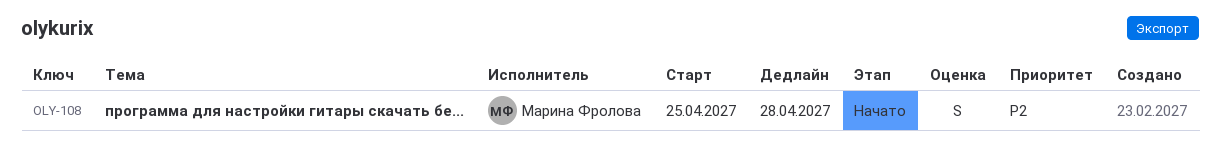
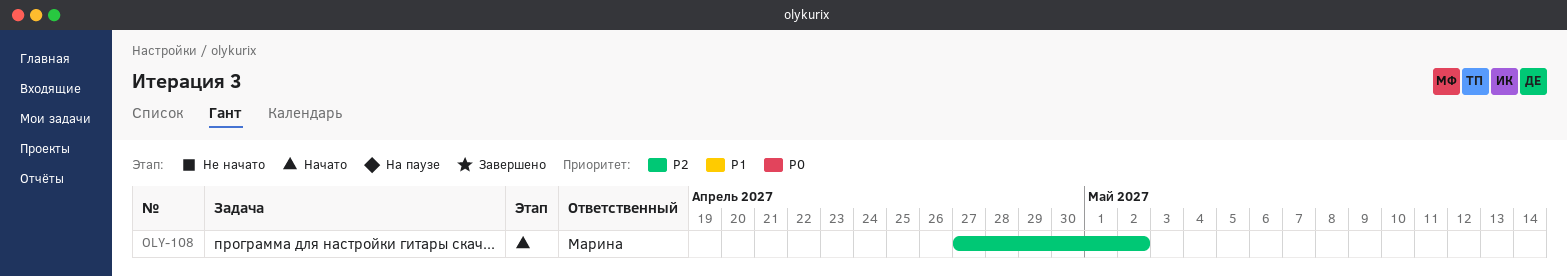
OLY-108, start: Apr 25 -> Apr 27
OLY-108, due: Apr 28 -> May 2

